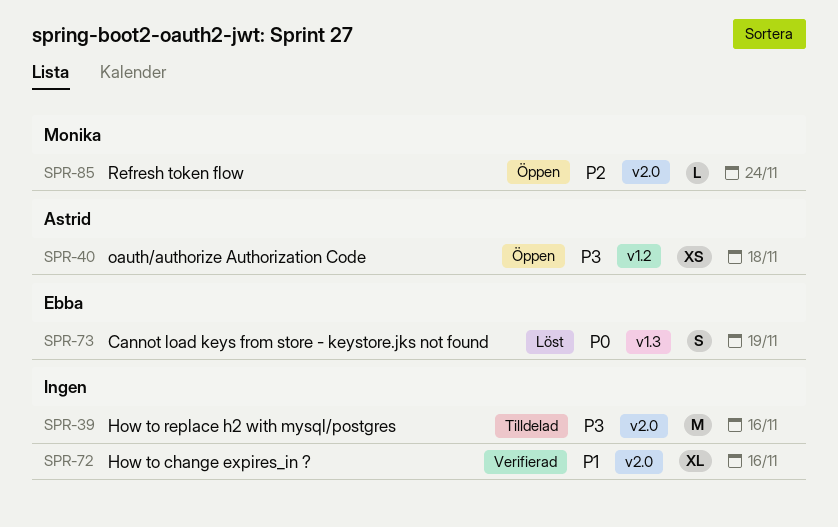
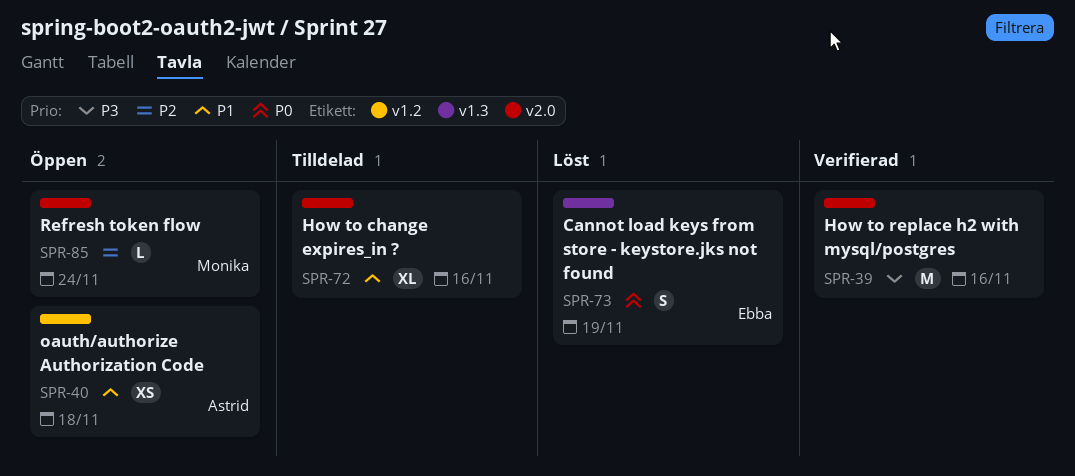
SPR-39, status: Tilldelad -> Verifierad
SPR-40, priority: P3 -> P1
SPR-72, status: Verifierad -> Tilldelad

